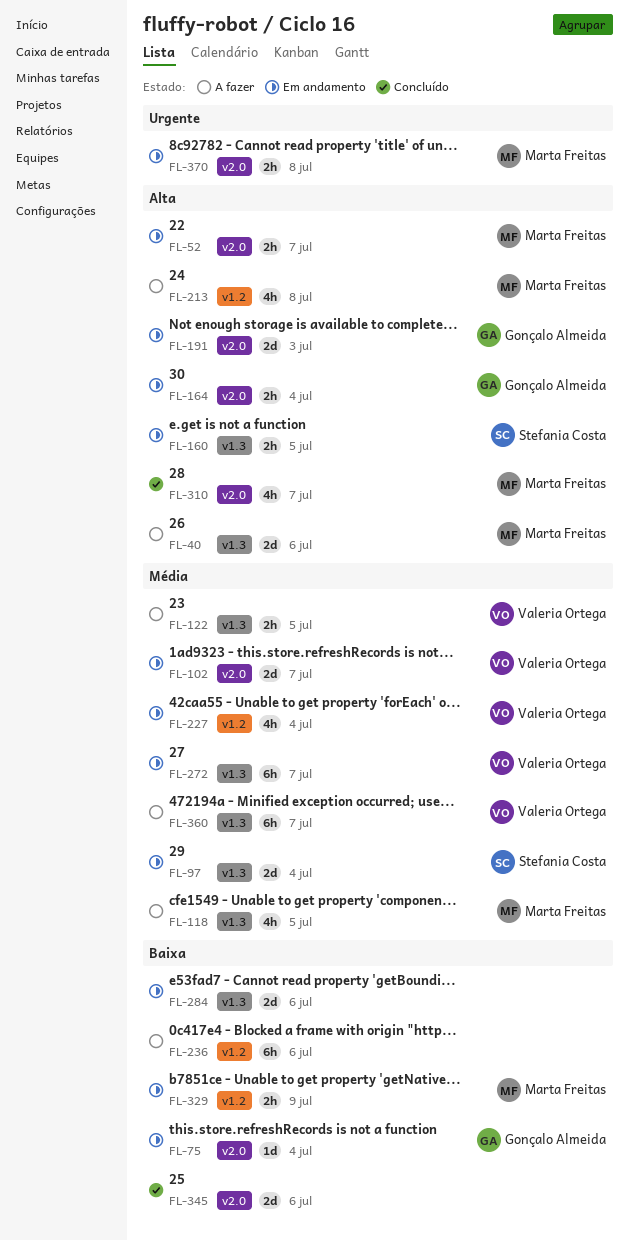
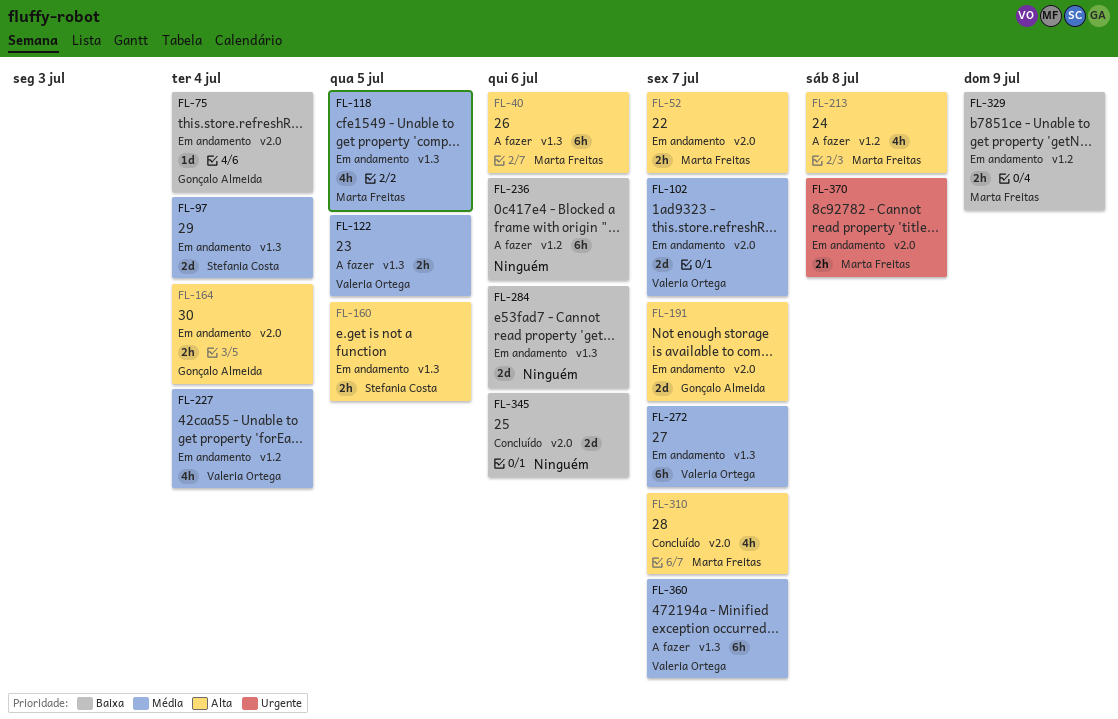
FL-40, estimate: 2d -> 6h
FL-118, status: A fazer -> Em andamento
FL-191, due: Jul 3 -> Jul 7

